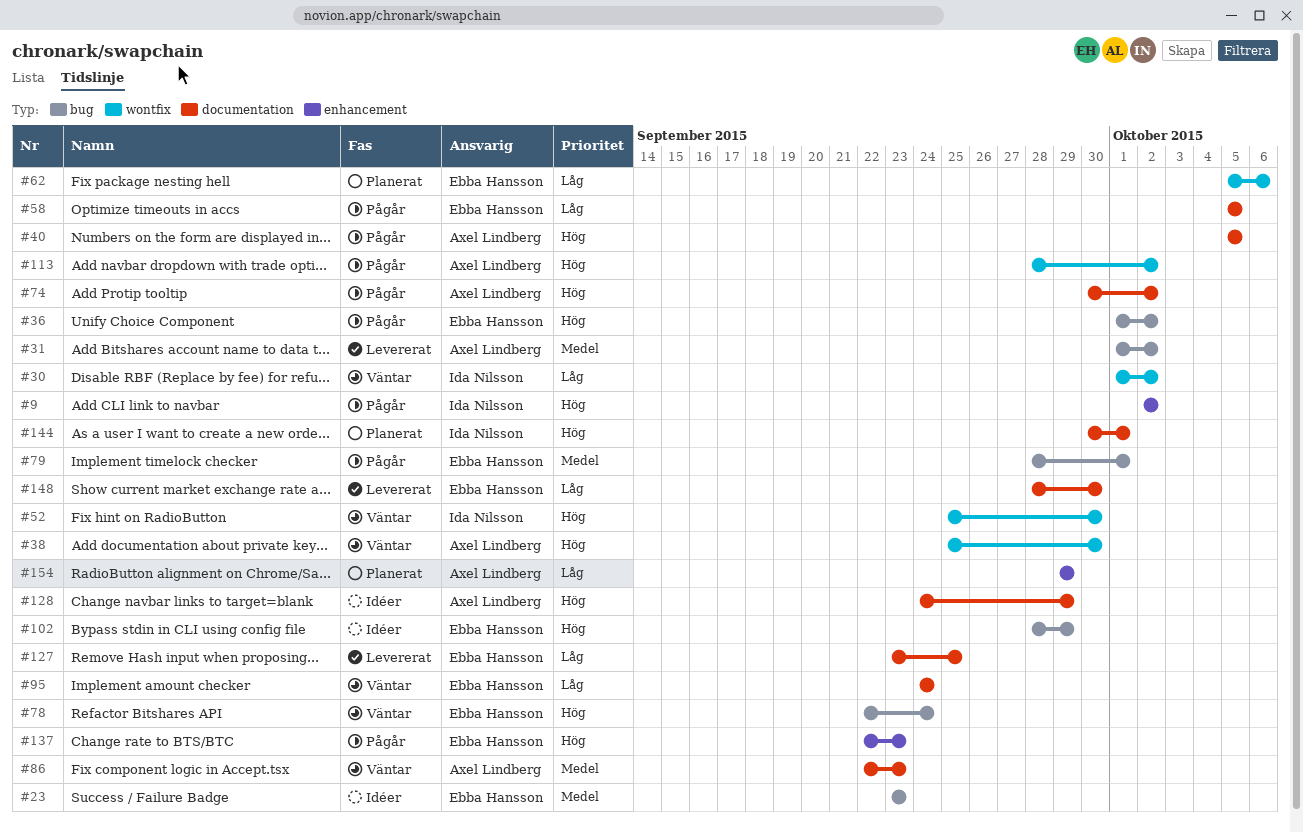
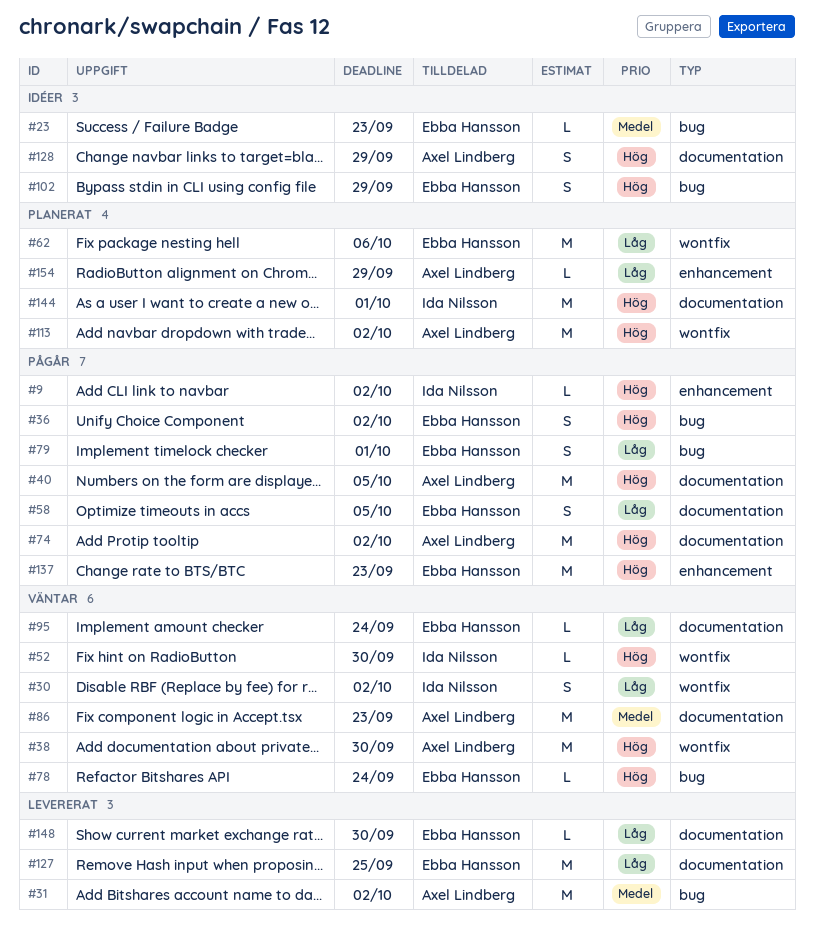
#79, priority: Medel -> Låg
#113, status: Pågår -> Planerat

